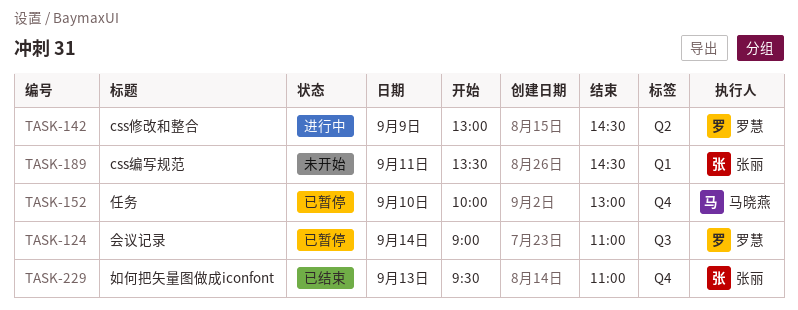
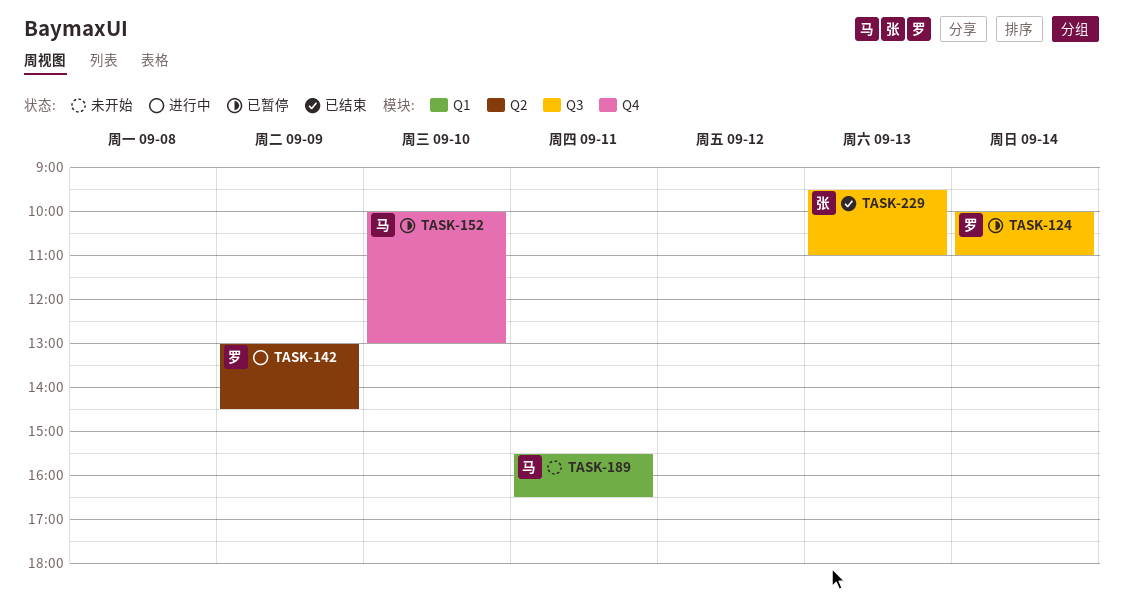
TASK-124, begins: 09:00 -> 10:00
TASK-189, owner: 张丽 -> 马晓燕
TASK-189, begins: 13:30 -> 15:30
TASK-189, ends: 14:30 -> 16:30
TASK-229, label: Q4 -> Q3

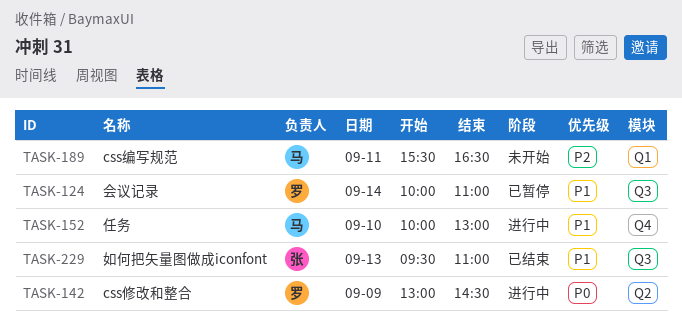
TASK-152, status: 已暂停 -> 进行中

